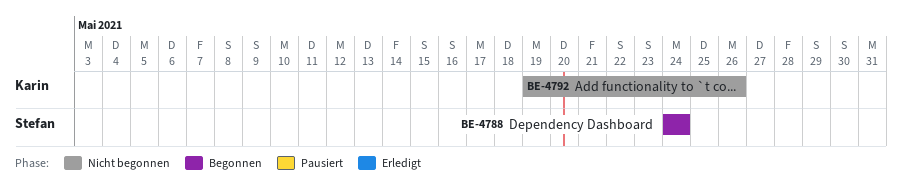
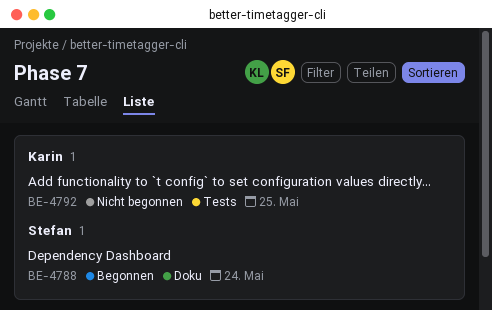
BE-4792, due: May 26 -> May 25

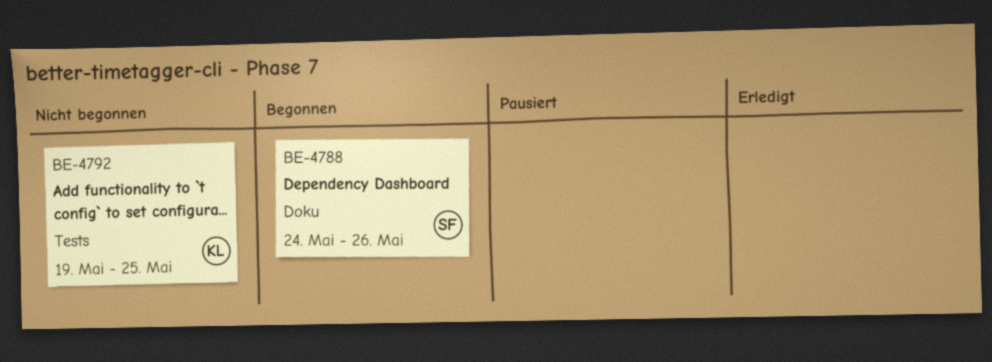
BE-4788, due: May 24 -> May 26

